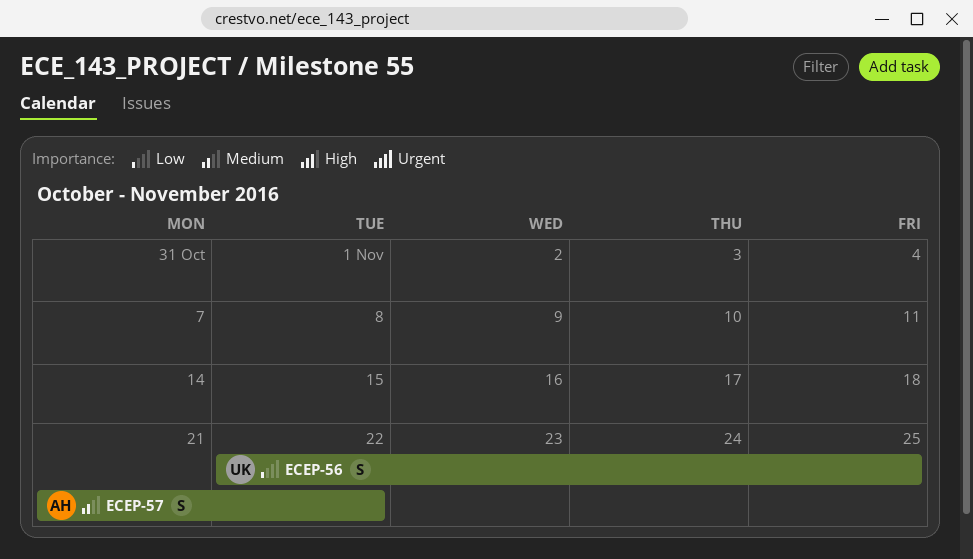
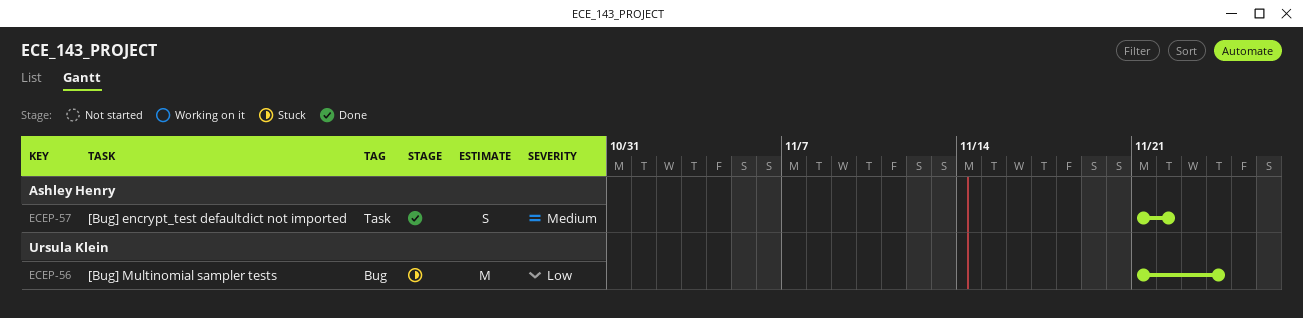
ECEP-56, estimate: S -> M
ECEP-56, start: Nov 22 -> Nov 21
ECEP-56, due: Nov 25 -> Nov 24

